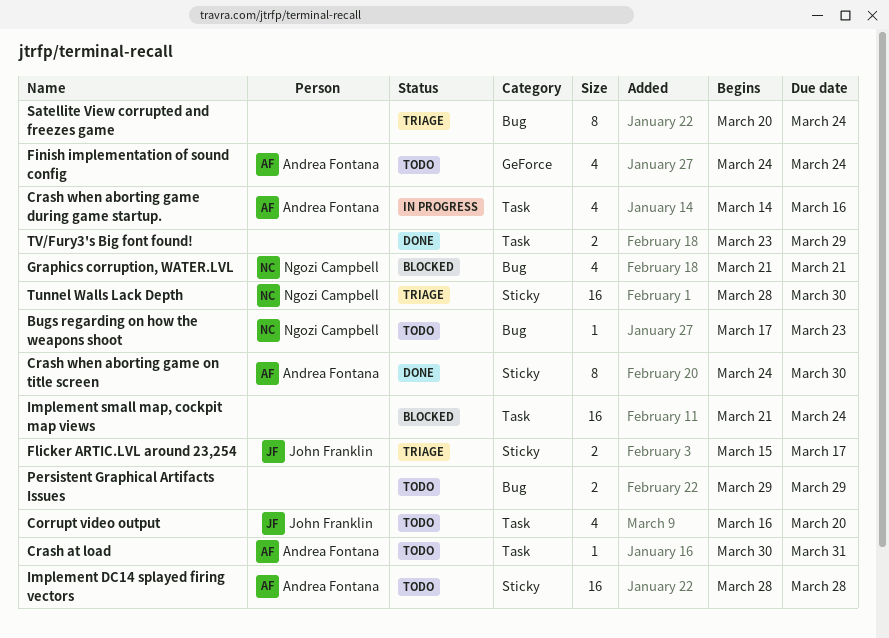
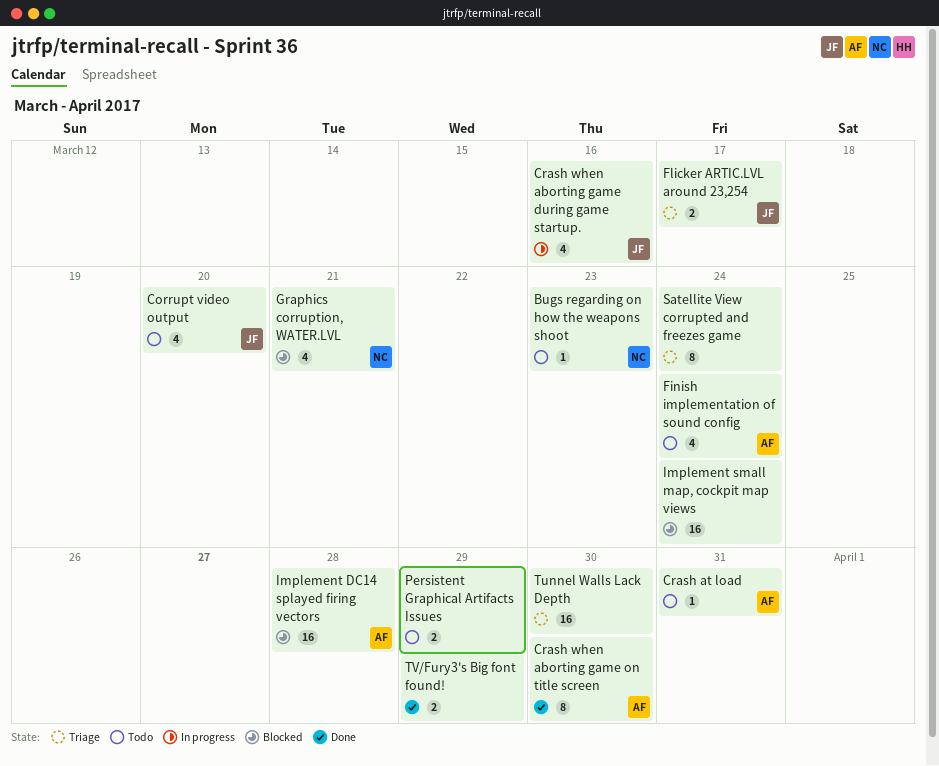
Crash when aborting game during game startup., owner: Andrea Fontana -> John Franklin
Implement DC14 splayed firing vectors, status: Todo -> Blocked
Tunnel Walls Lack Depth, owner: Ngozi Campbell -> none

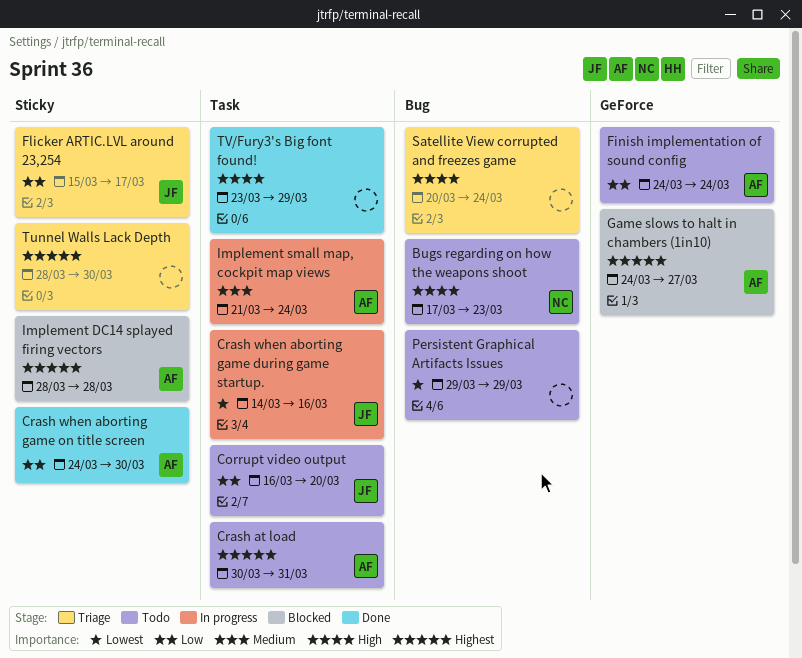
Game slows to halt in chambers (1in10): none -> present
Graphics corruption, WATER.LVL: present -> none
Implement small map, cockpit map views, status: Blocked -> In progress
Implement small map, cockpit map views, owner: none -> AF

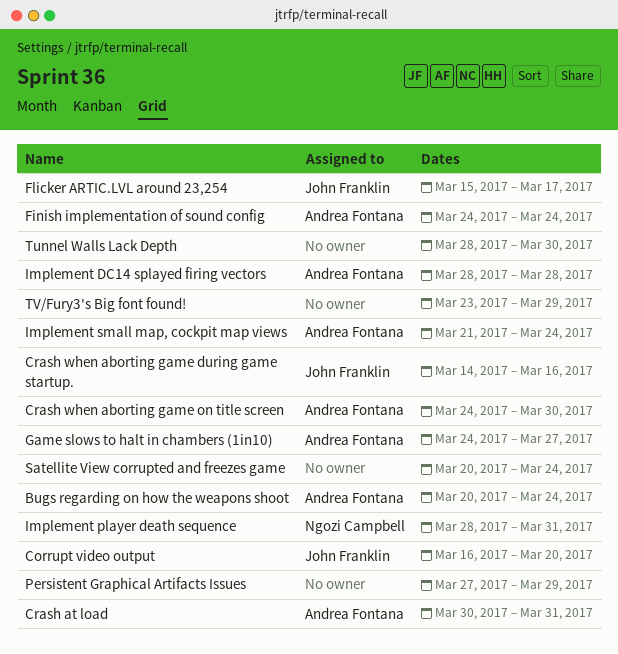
Bugs regarding on how the weapons shoot, owner: Ngozi Campbell -> Andrea Fontana
Bugs regarding on how the weapons shoot, start: Mar 17 -> Mar 20
Bugs regarding on how the weapons shoot, due: Mar 23 -> Mar 24
Implement player death sequence: none -> present
Persistent Graphical Artifacts Issues, start: Mar 29 -> Mar 27

